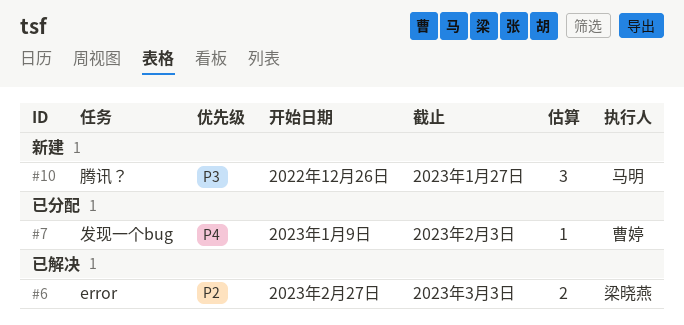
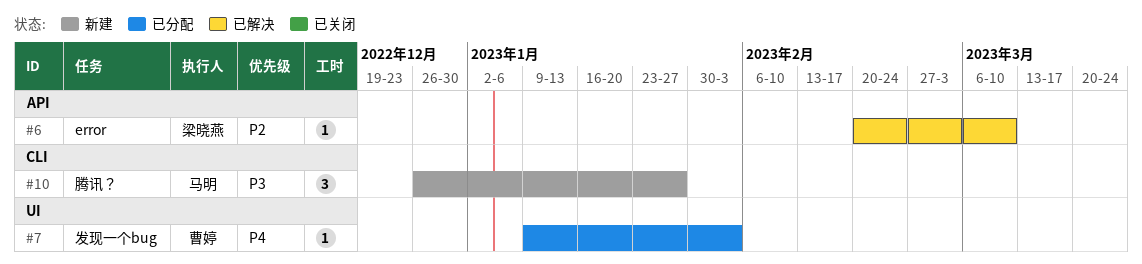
#6, estimate: 2 -> 1
#6, start: Feb 27 -> Feb 20
#6, due: Mar 3 -> Mar 10

